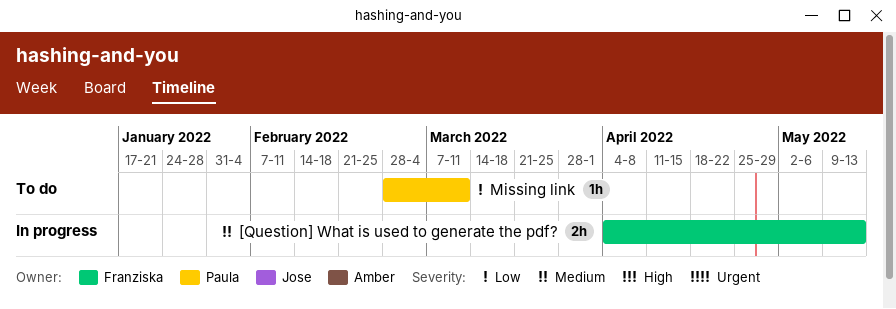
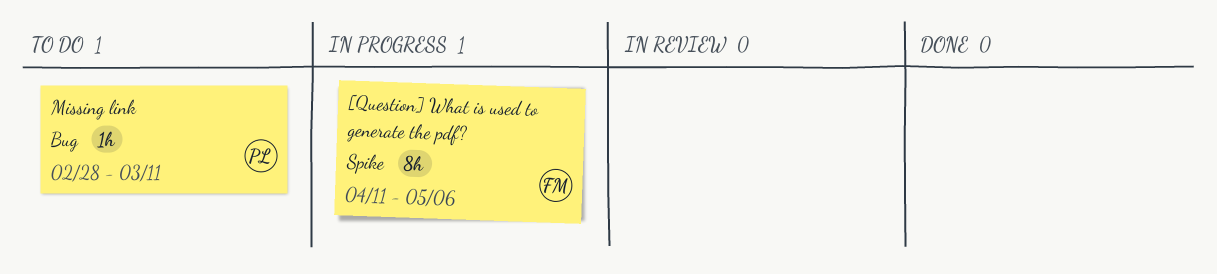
[Question] What is used to generate the pdf?, estimate: 2h -> 8h
[Question] What is used to generate the pdf?, start: Apr 4 -> Apr 11
[Question] What is used to generate the pdf?, due: May 13 -> May 6

